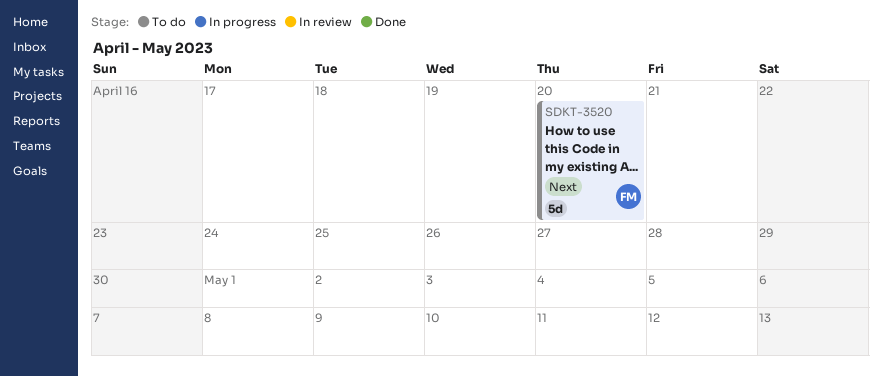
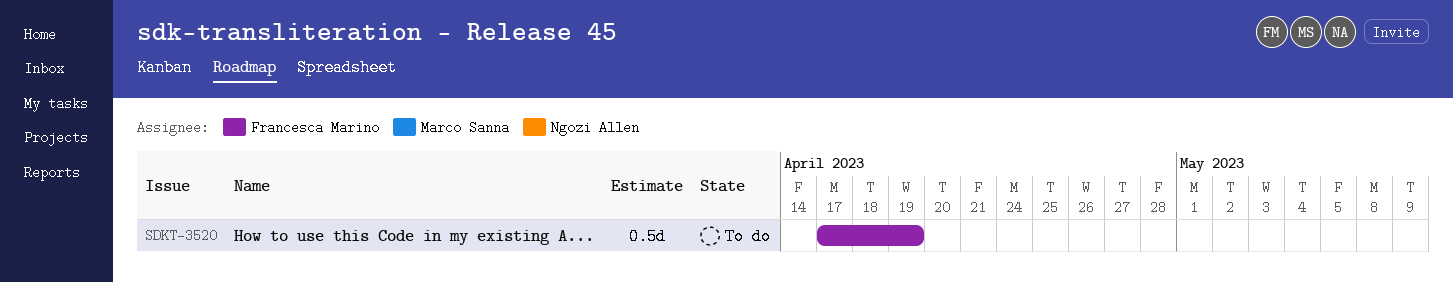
SDKT-3520, estimate: 5d -> 0.5d
SDKT-3520, due: Apr 20 -> Apr 19

